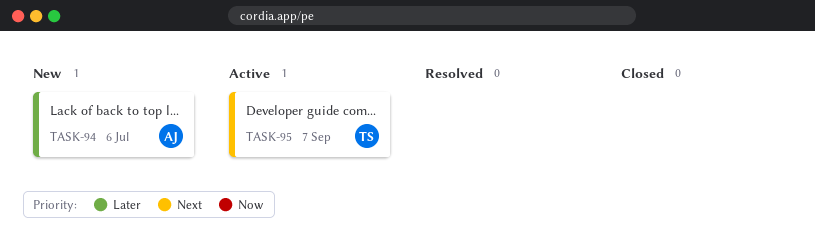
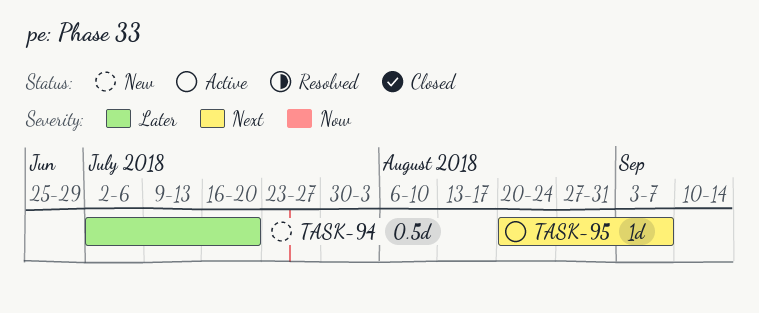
TASK-94, due: Jul 6 -> Jul 20

